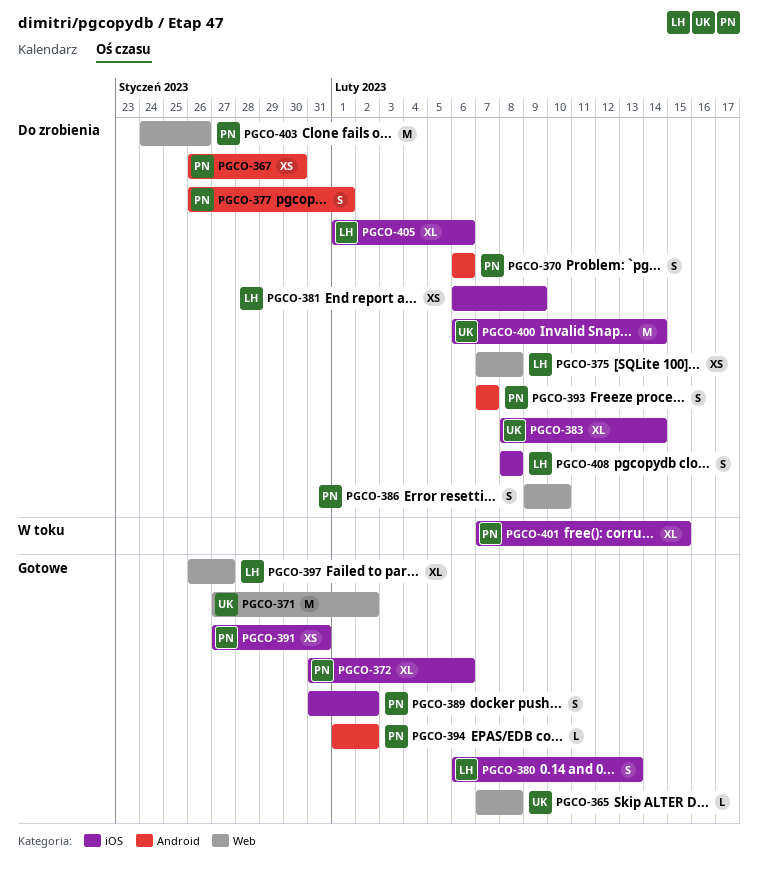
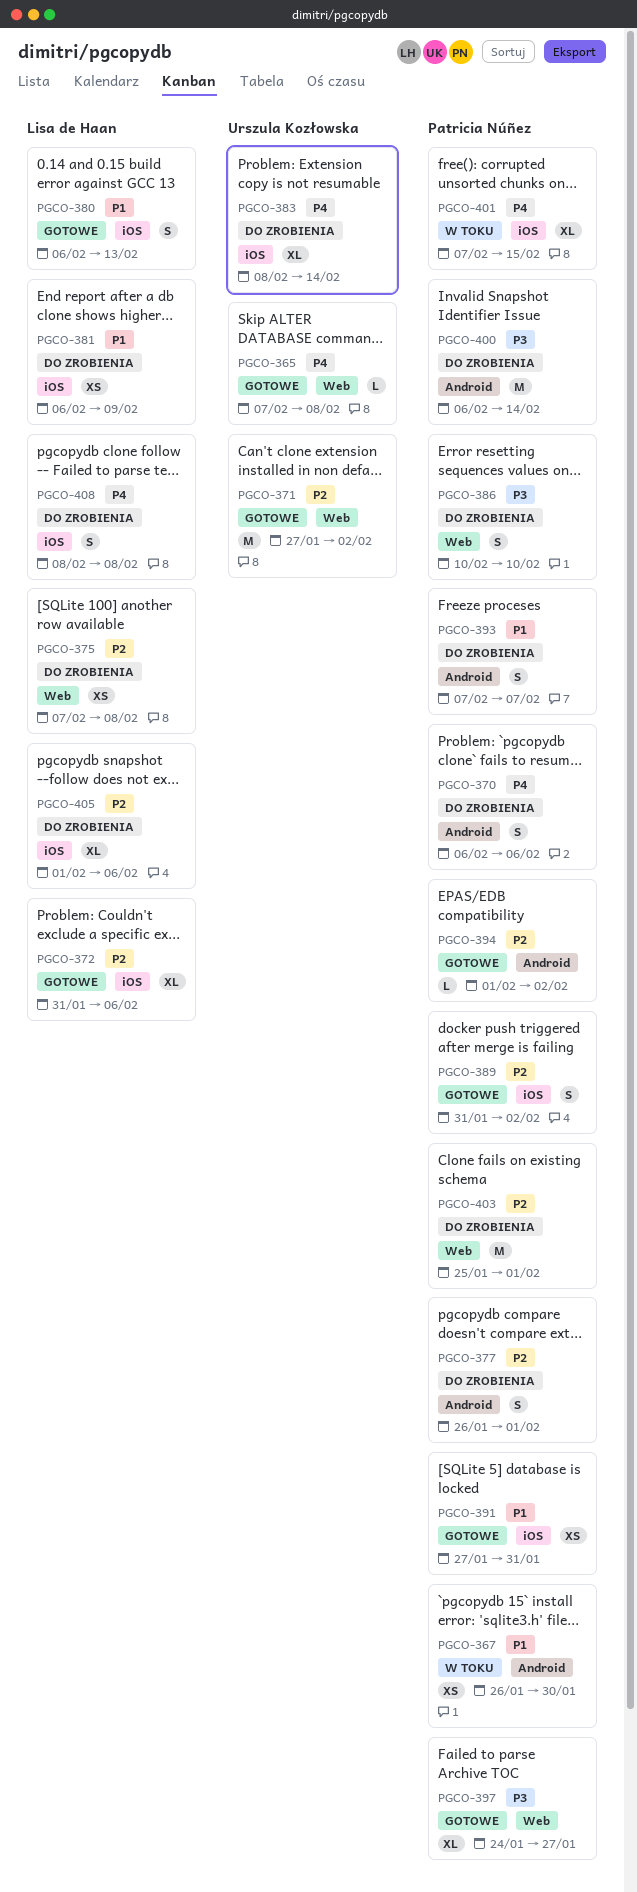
PGCO-367, status: Do zrobienia -> W toku
PGCO-372, owner: Patricia Núñez -> Lisa de Haan
PGCO-386, start: Feb 9 -> Feb 10
PGCO-397, owner: Lisa de Haan -> Patricia Núñez
PGCO-397, start: Jan 26 -> Jan 24
PGCO-400, owner: Urszula Kozłowska -> Patricia Núñez
PGCO-400, label: iOS -> Android
PGCO-403, start: Jan 24 -> Jan 25
PGCO-403, due: Jan 26 -> Feb 1

